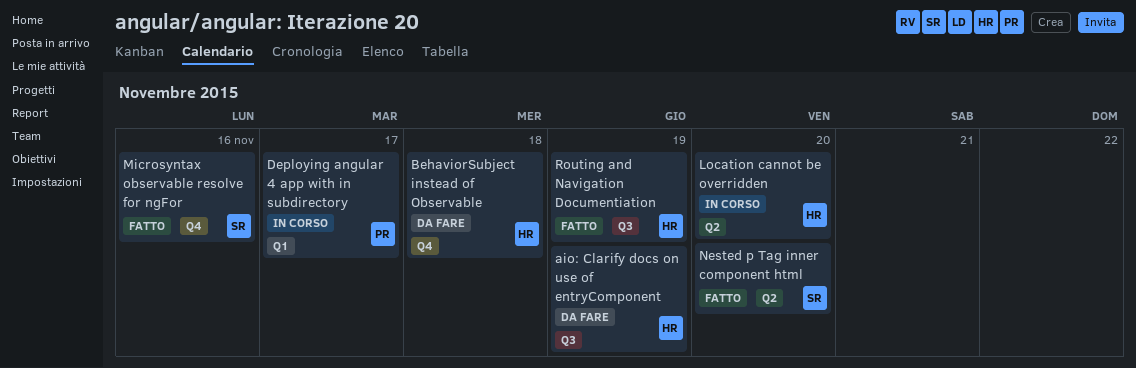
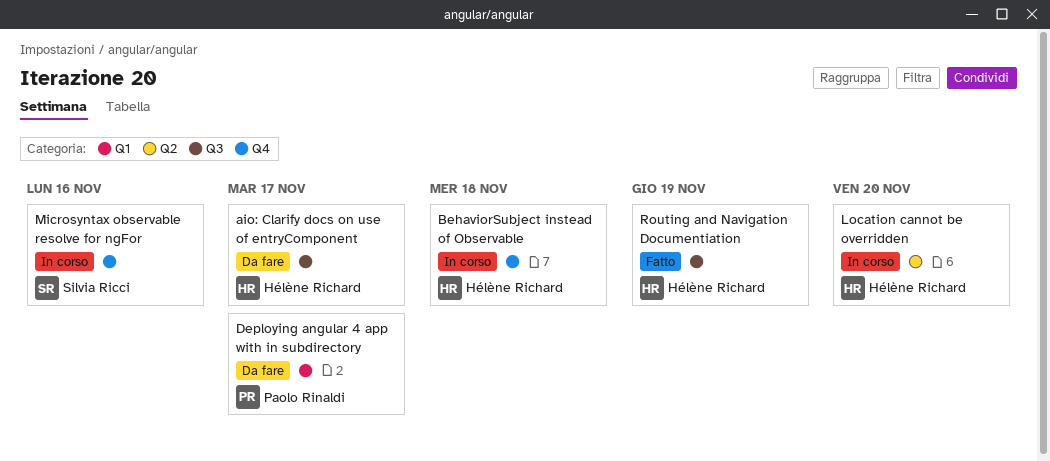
aio: Clarify docs on use of entryComponent, due: Nov 19 -> Nov 17
BehaviorSubject instead of Observable, status: Da fare -> In corso
Deploying angular 4 app with in subdirectory, status: In corso -> Da fare
Microsyntax observable resolve for ngFor, status: Fatto -> In corso
Nested p Tag inner component html: present -> none

